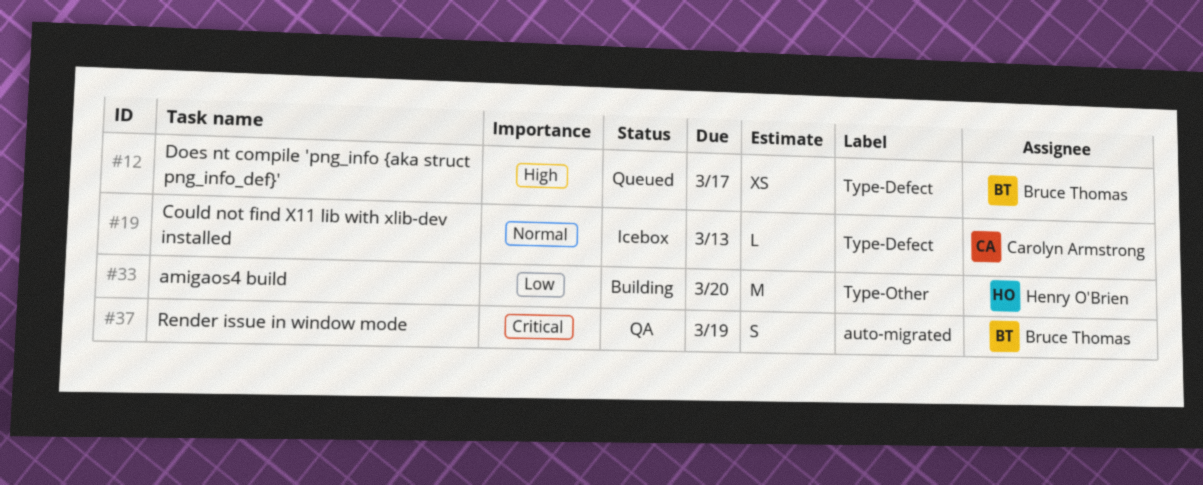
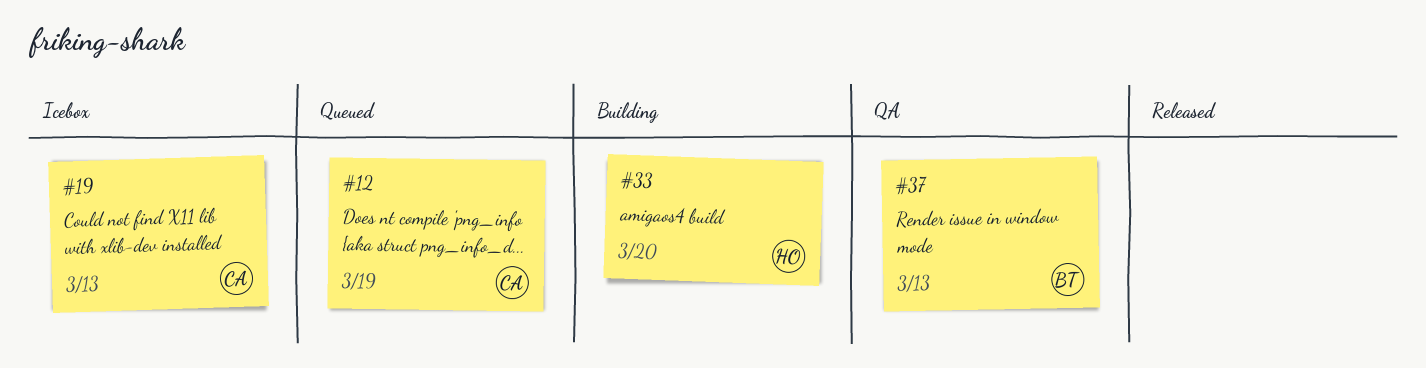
#12, owner: Bruce Thomas -> Carolyn Armstrong
#12, due: Mar 17 -> Mar 19
#37, due: Mar 19 -> Mar 13

